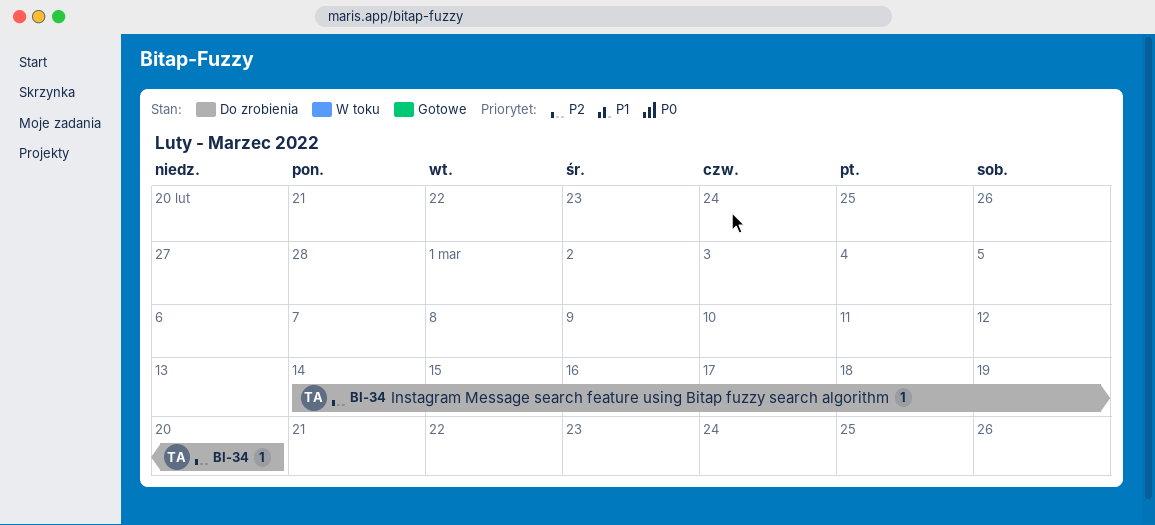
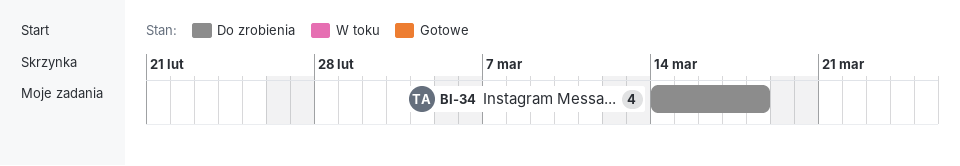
BI-34, estimate: 1 -> 4
BI-34, due: Mar 20 -> Mar 18

